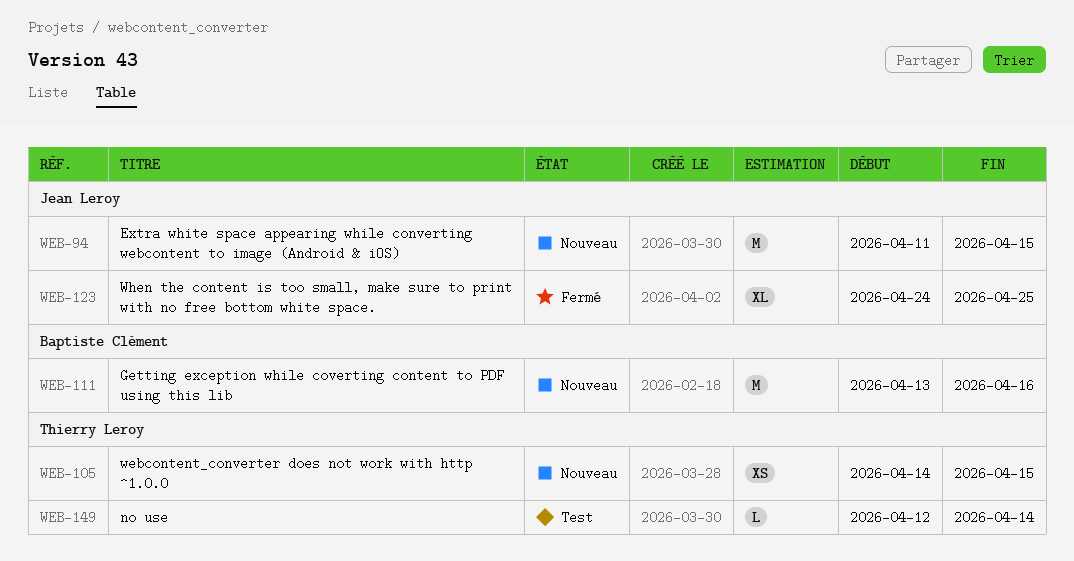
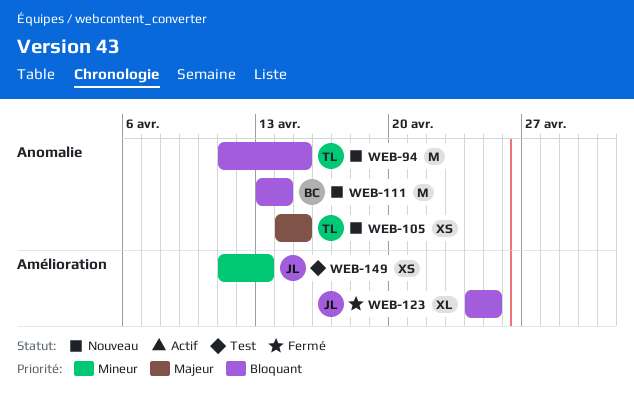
WEB-94, owner: Jean Leroy -> Thierry Leroy
WEB-111, due: Apr 16 -> Apr 14
WEB-149, owner: Thierry Leroy -> Jean Leroy
WEB-149, estimate: L -> XS
WEB-149, start: Apr 12 -> Apr 11
WEB-149, due: Apr 14 -> Apr 13

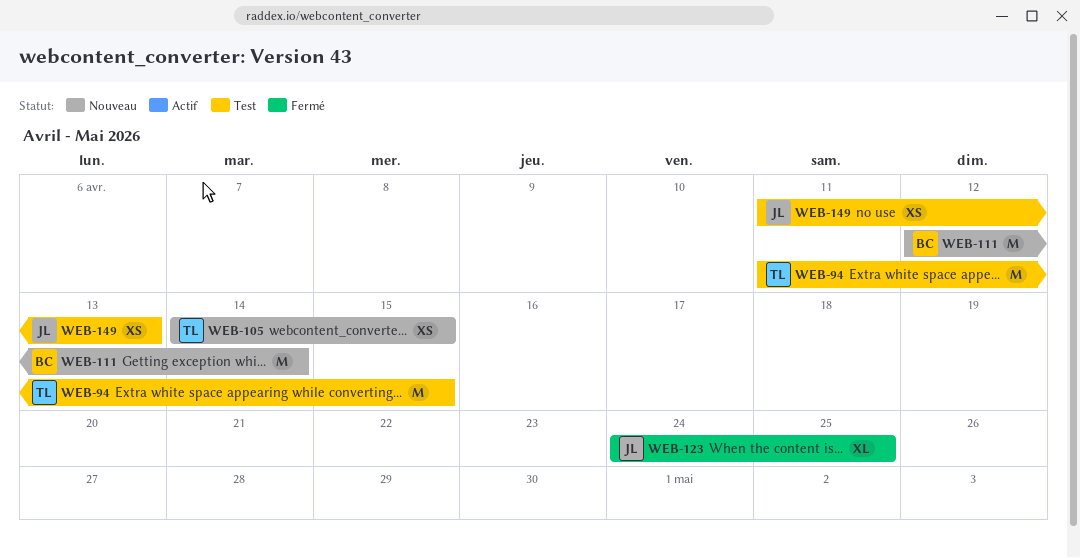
WEB-94, status: Nouveau -> Test
WEB-111, start: Apr 13 -> Apr 12

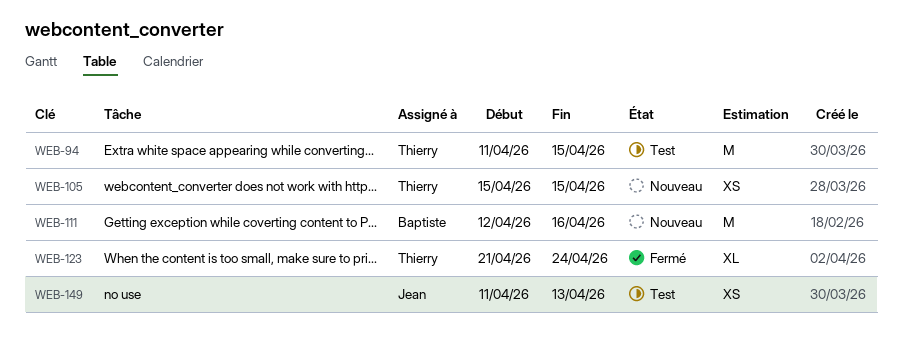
WEB-105, start: Apr 14 -> Apr 15
WEB-111, due: Apr 14 -> Apr 16
WEB-123, owner: Jean -> Thierry
WEB-123, start: Apr 24 -> Apr 21
WEB-123, due: Apr 25 -> Apr 24

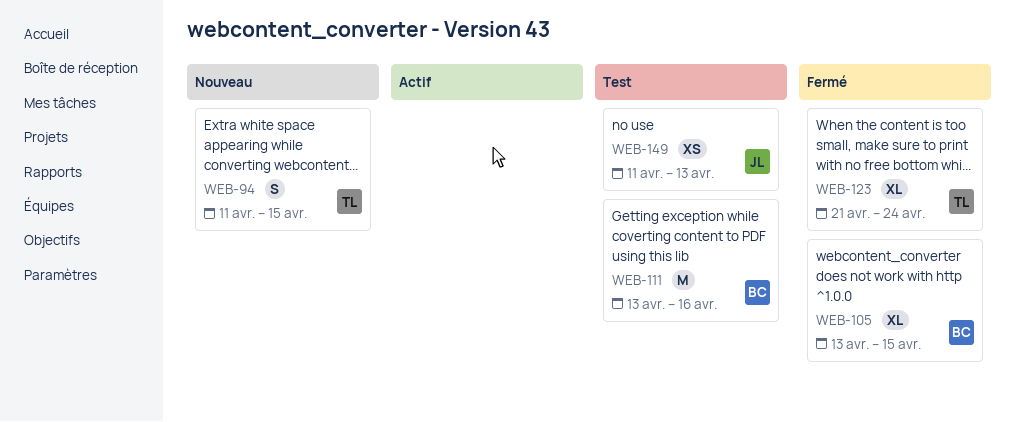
WEB-94, status: Test -> Nouveau
WEB-94, estimate: M -> S
WEB-105, status: Nouveau -> Fermé
WEB-105, owner: Thierry -> Baptiste
WEB-105, estimate: XS -> XL
WEB-105, start: Apr 15 -> Apr 13
WEB-111, status: Nouveau -> Test
WEB-111, start: Apr 12 -> Apr 13

